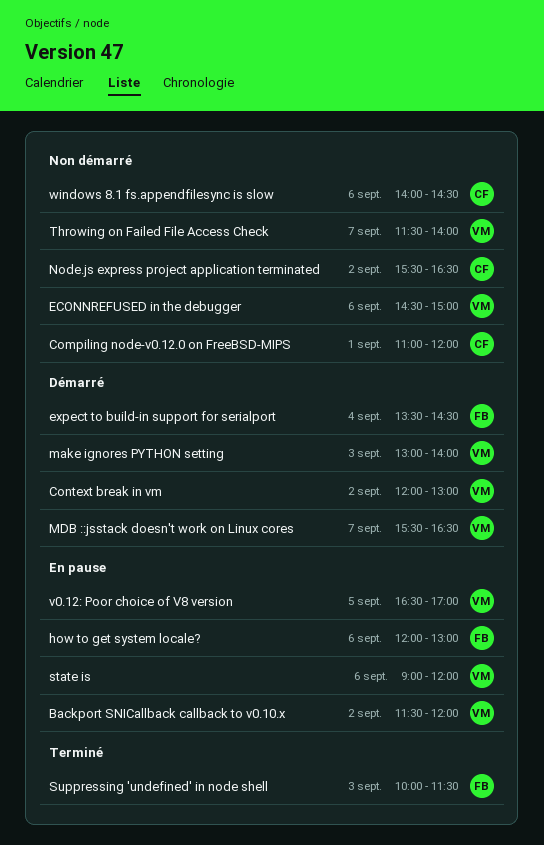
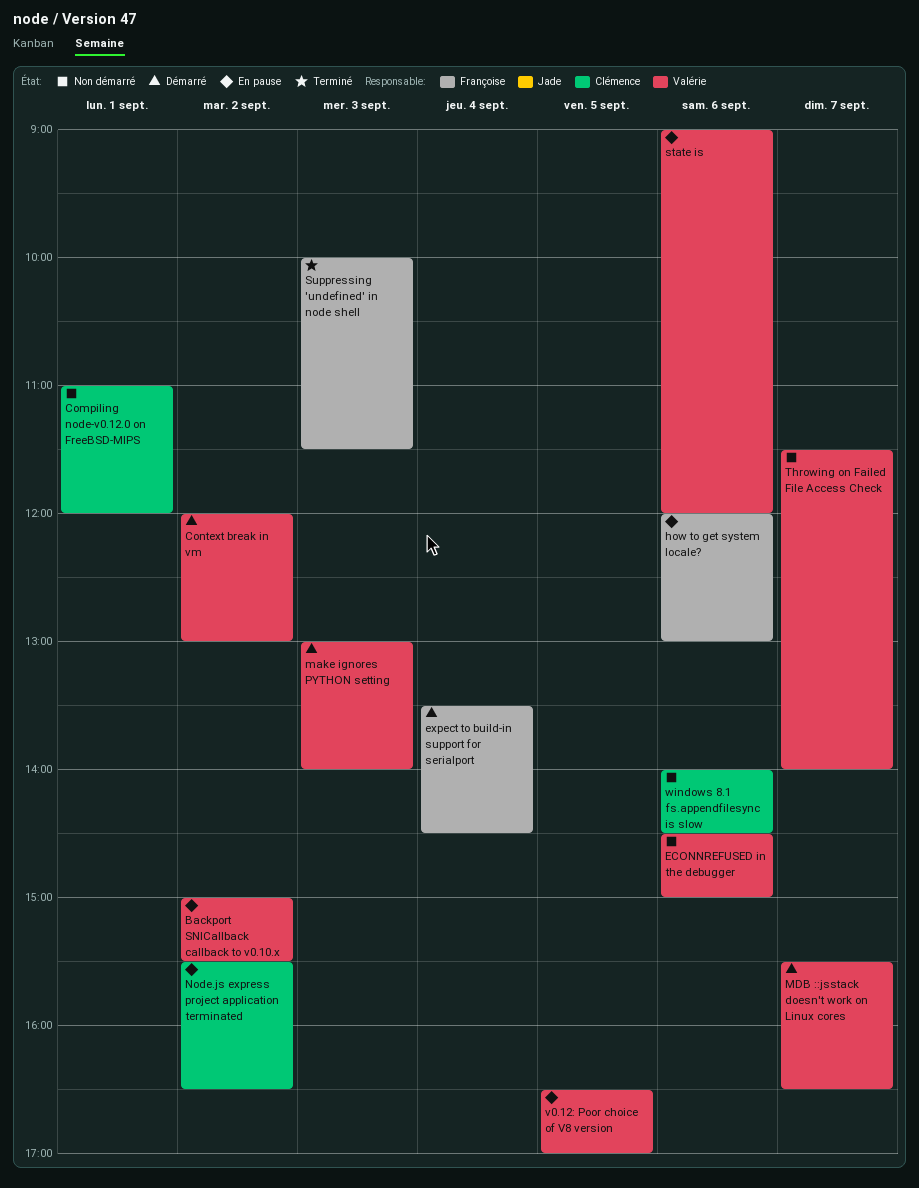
Backport SNICallback callback to v0.10.x, begins: 11:30 -> 15:00
Backport SNICallback callback to v0.10.x, ends: 12:00 -> 15:30
Node.js express project application terminated, status: Non démarré -> En pause

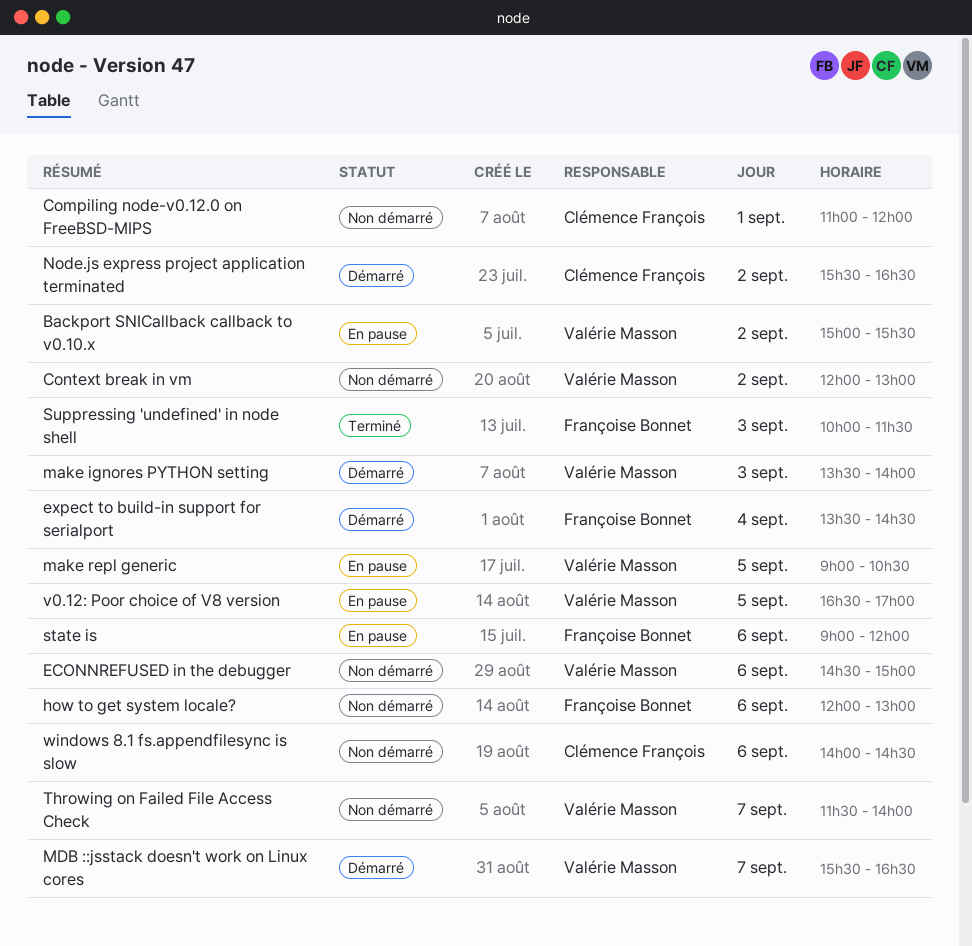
Context break in vm, status: Démarré -> Non démarré
how to get system locale?, status: En pause -> Non démarré
make ignores PYTHON setting, begins: 13:00 -> 13:30
make repl generic: none -> present
Node.js express project application terminated, status: En pause -> Démarré
state is, owner: Valérie Masson -> Françoise Bonnet

